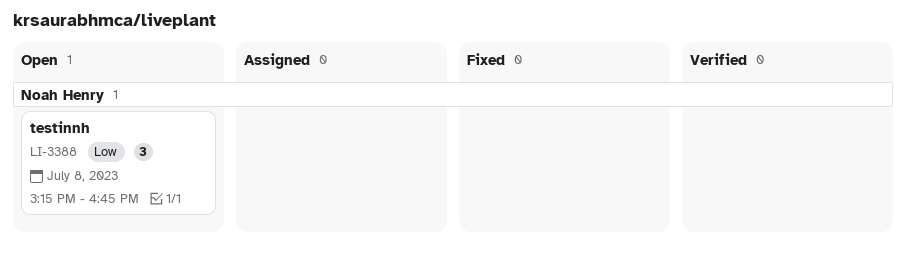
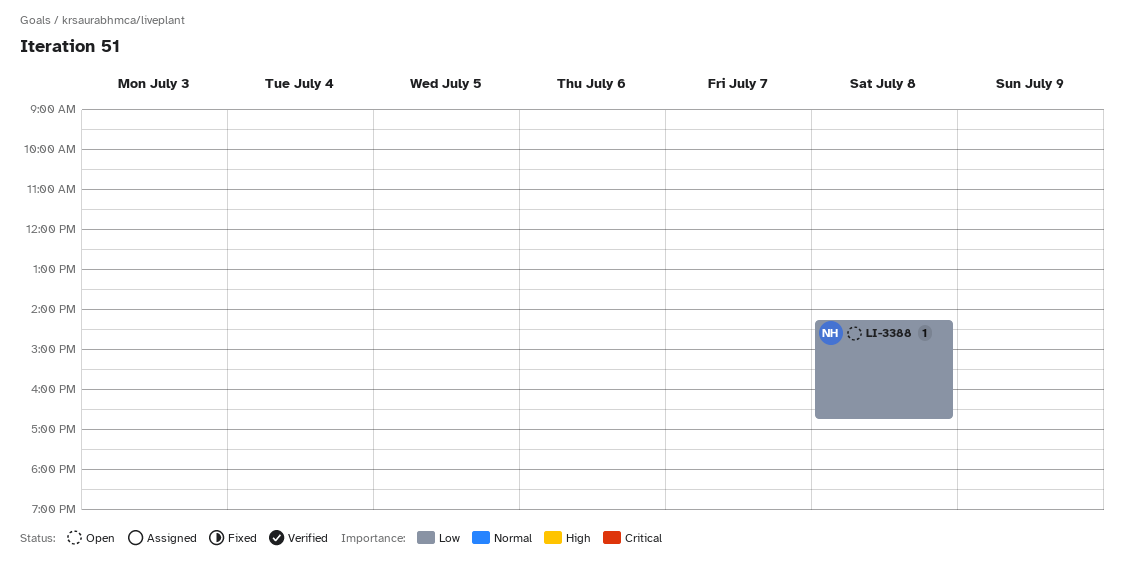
LI-3388, estimate: 3 -> 1
LI-3388, begins: 15:15 -> 14:15

